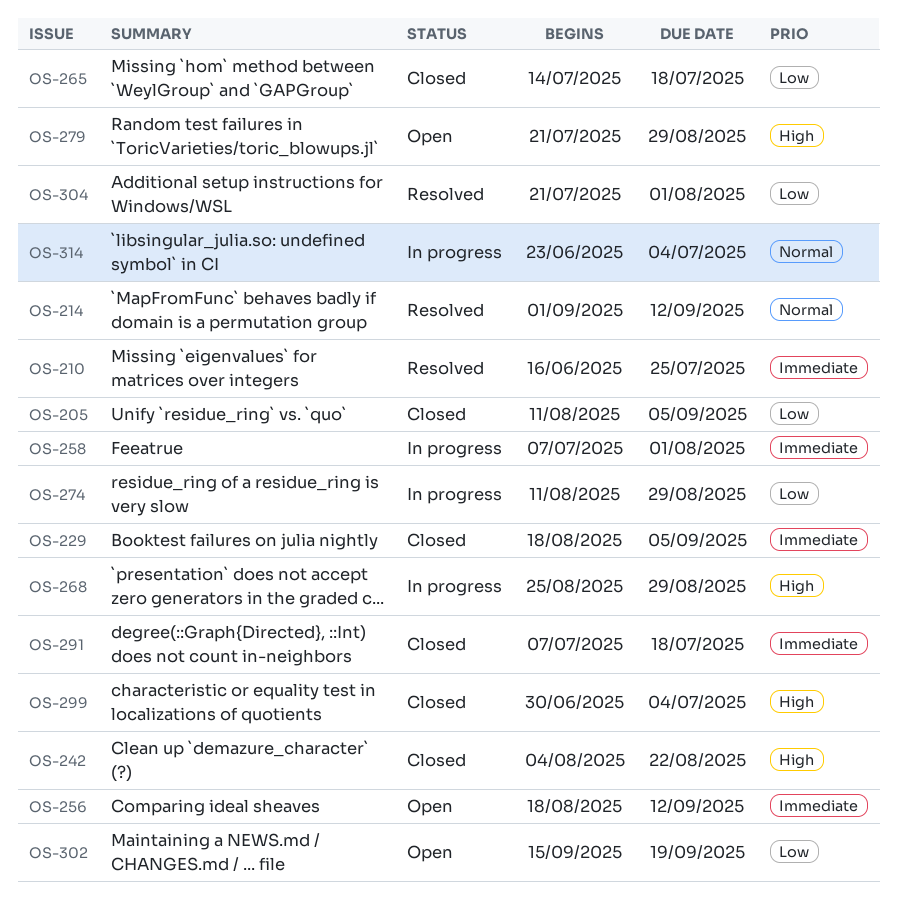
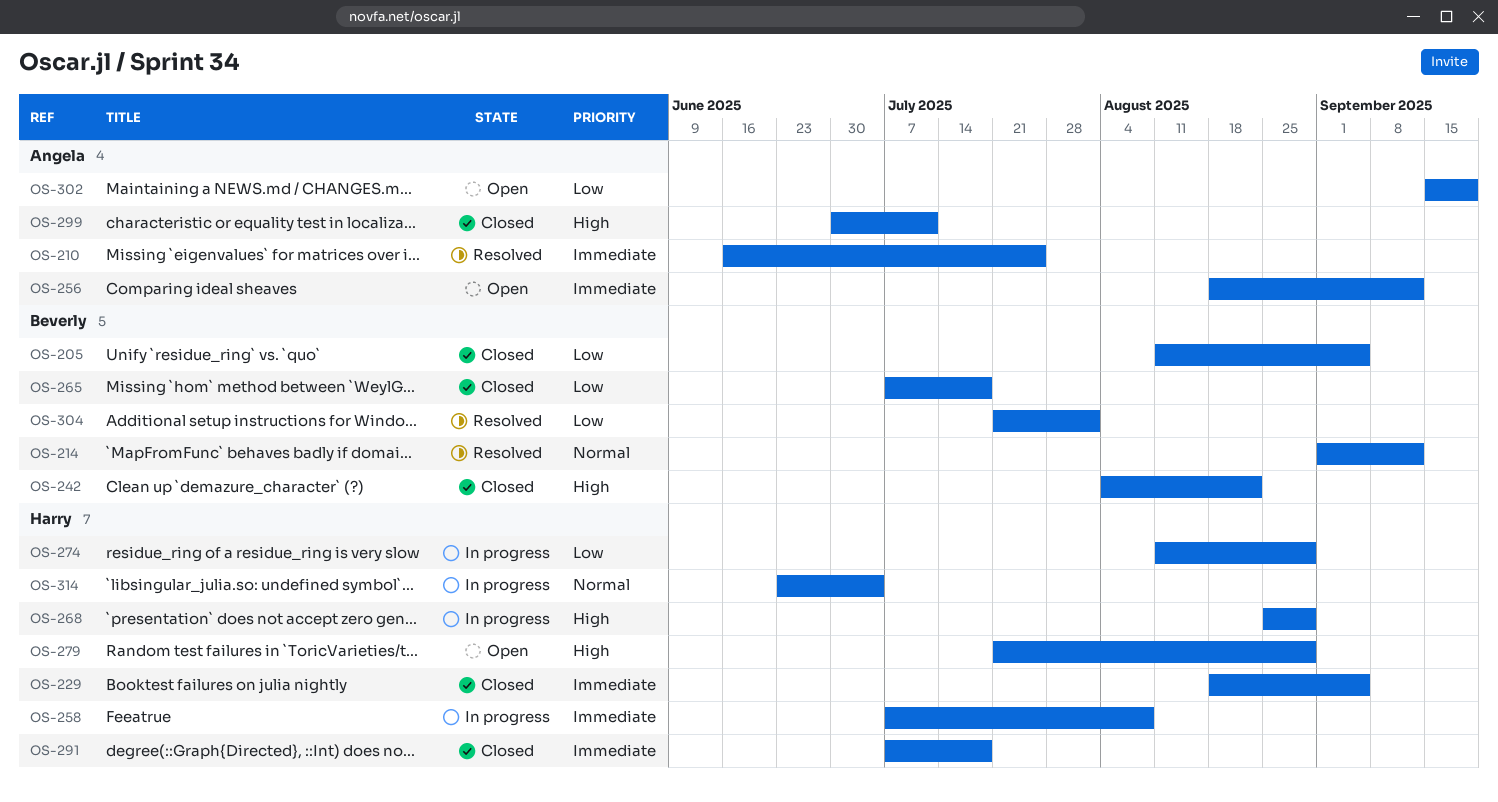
OS-258, due: Aug 1 -> Aug 8
OS-265, start: Jul 14 -> Jul 7
OS-299, due: Jul 4 -> Jul 11

